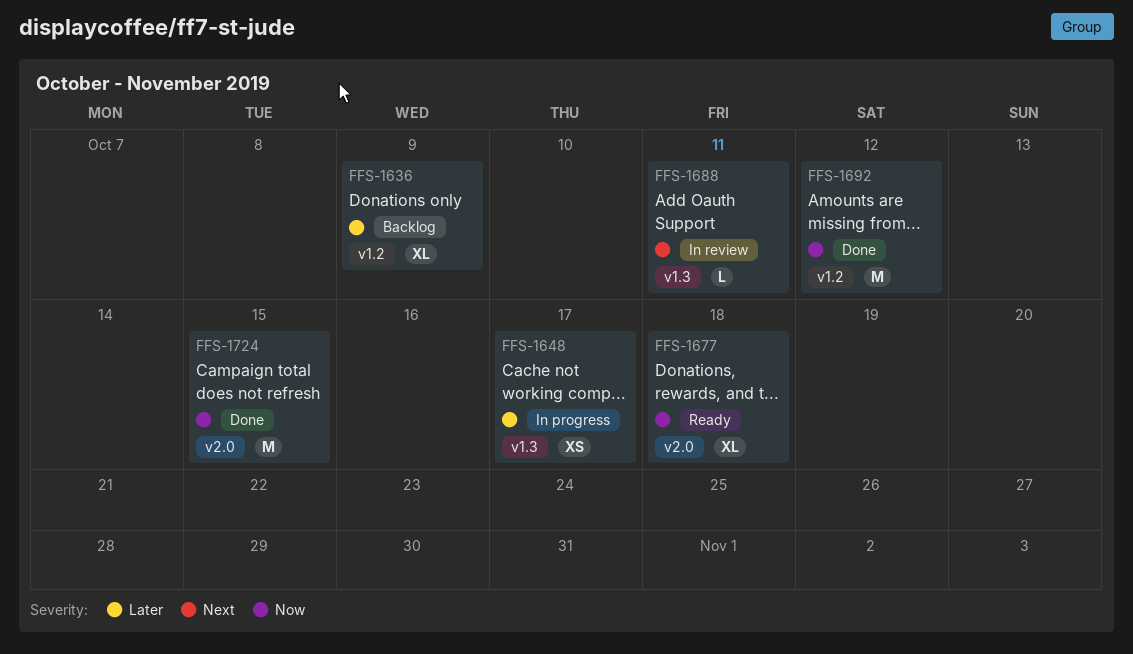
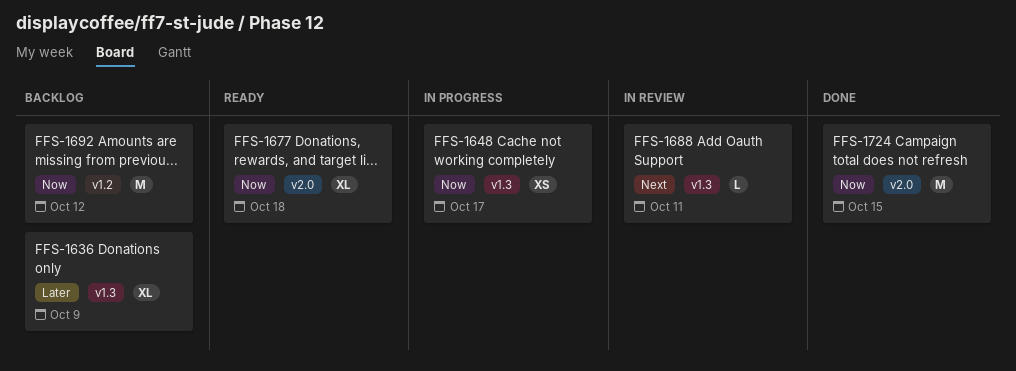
FFS-1636, label: v1.2 -> v1.3
FFS-1648, priority: Later -> Now
FFS-1692, status: Done -> Backlog

